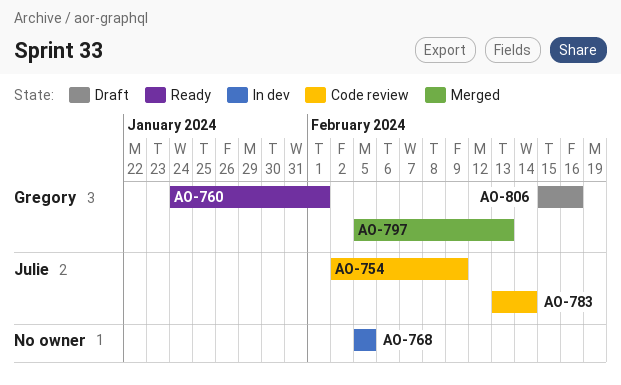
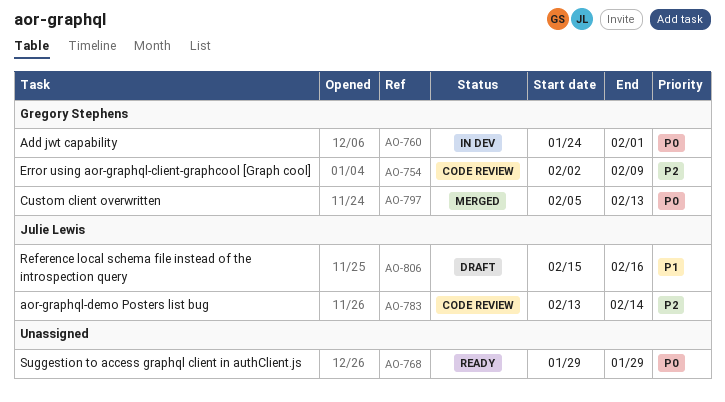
AO-754, owner: Julie Lewis -> Gregory Stephens
AO-760, status: Ready -> In dev
AO-768, status: In dev -> Ready
AO-768, start: Feb 5 -> Jan 29
AO-768, due: Feb 5 -> Jan 29
AO-806, owner: Gregory Stephens -> Julie Lewis

